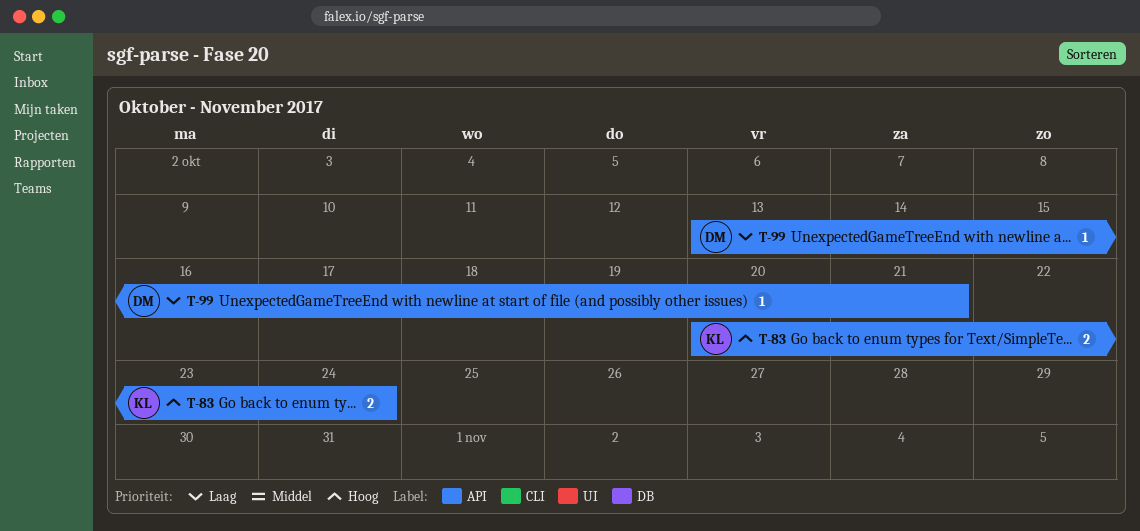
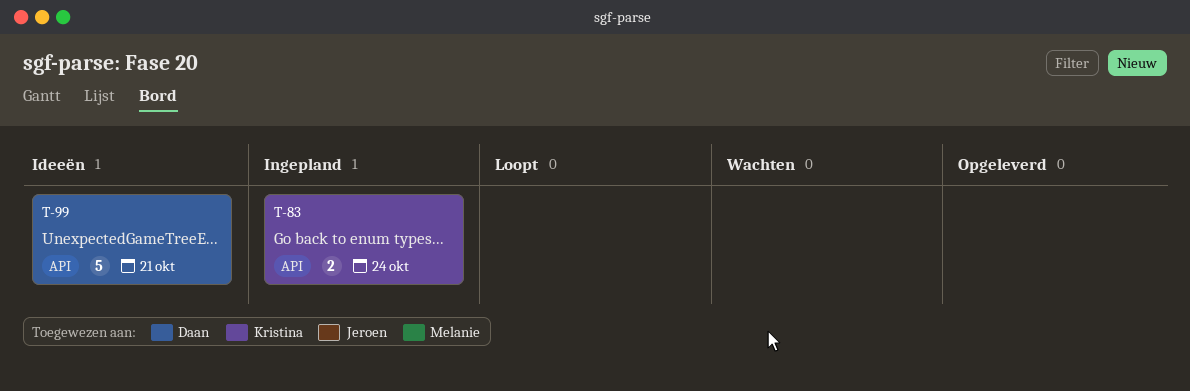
T-99, estimate: 1 -> 5

